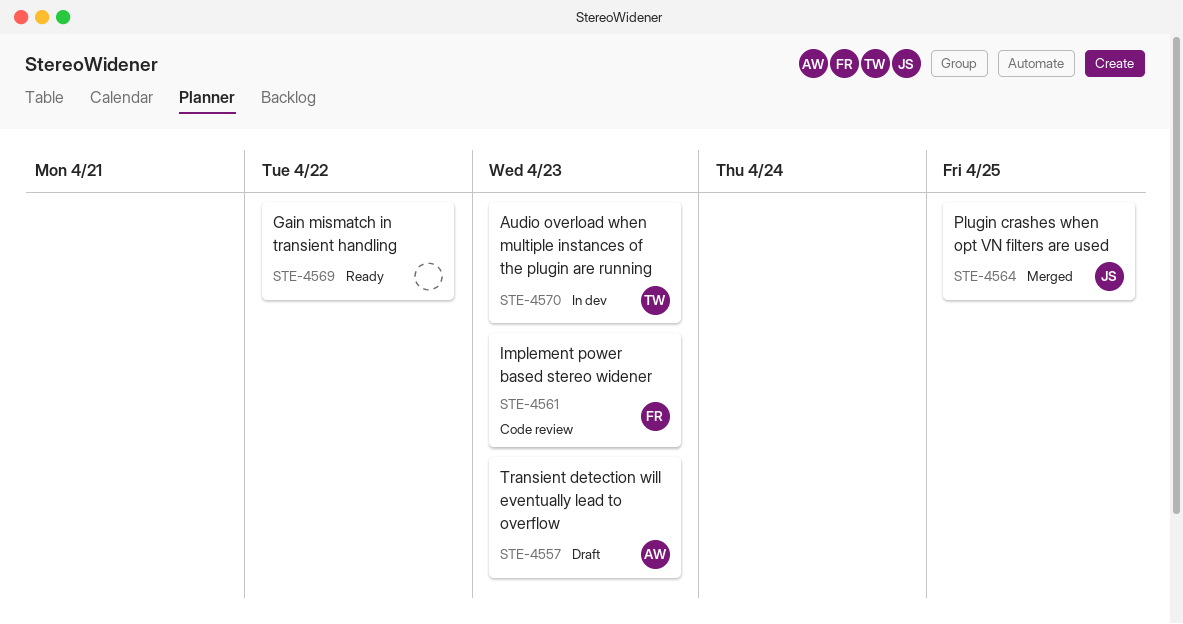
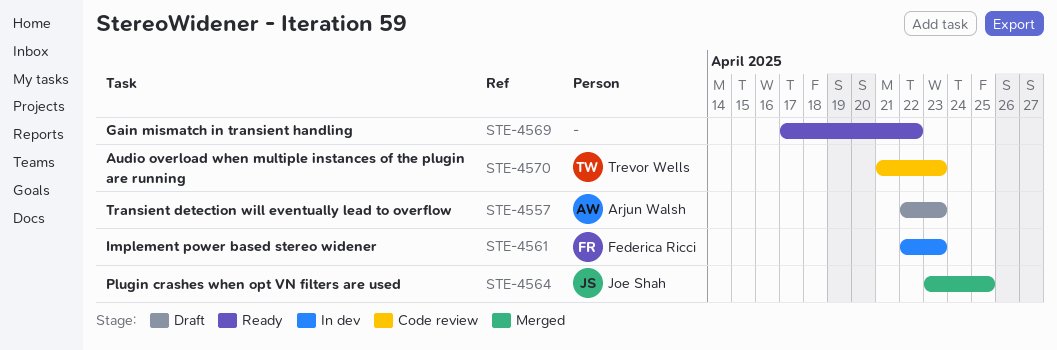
STE-4561, status: Code review -> In dev
STE-4570, status: In dev -> Code review

